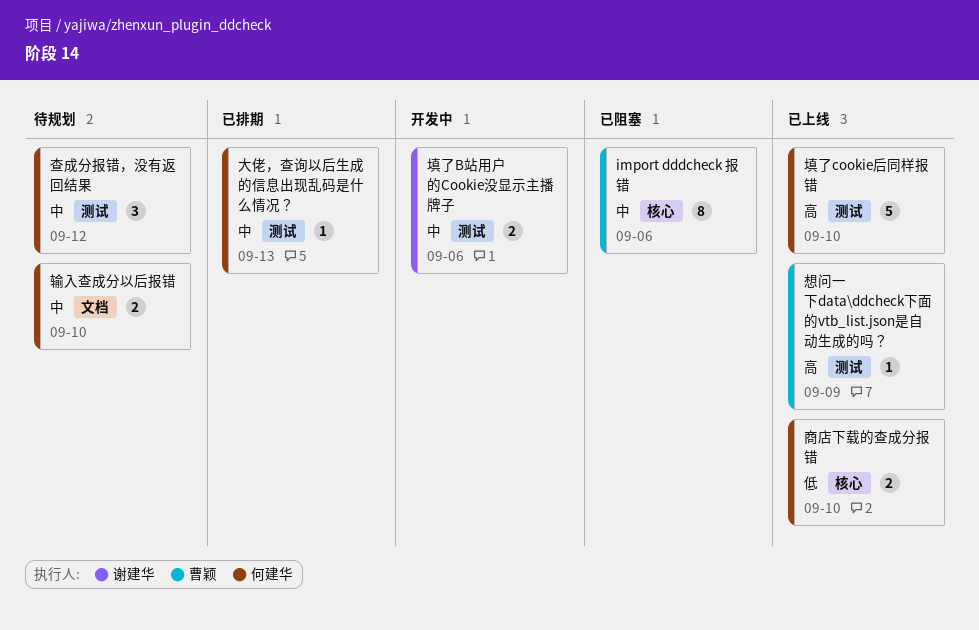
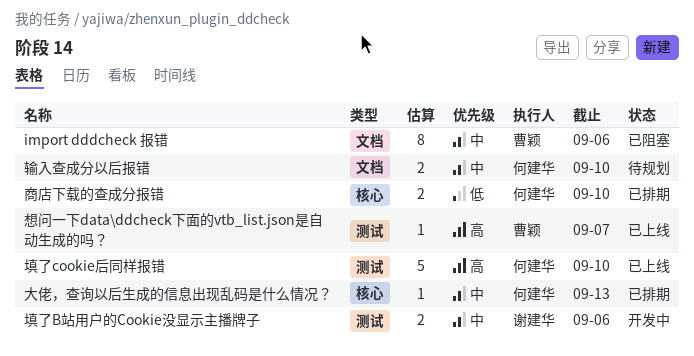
import dddcheck 报错, label: 核心 -> 文档
商店下载的查成分报错, status: 已上线 -> 已排期
大佬，查询以后生成的信息出现乱码是什么情况？, label: 测试 -> 核心
想问一下data\ddcheck下面的vtb_list.json是自动生成的吗？, due: Sep 9 -> Sep 7
查成分报错，没有返回结果: present -> none

